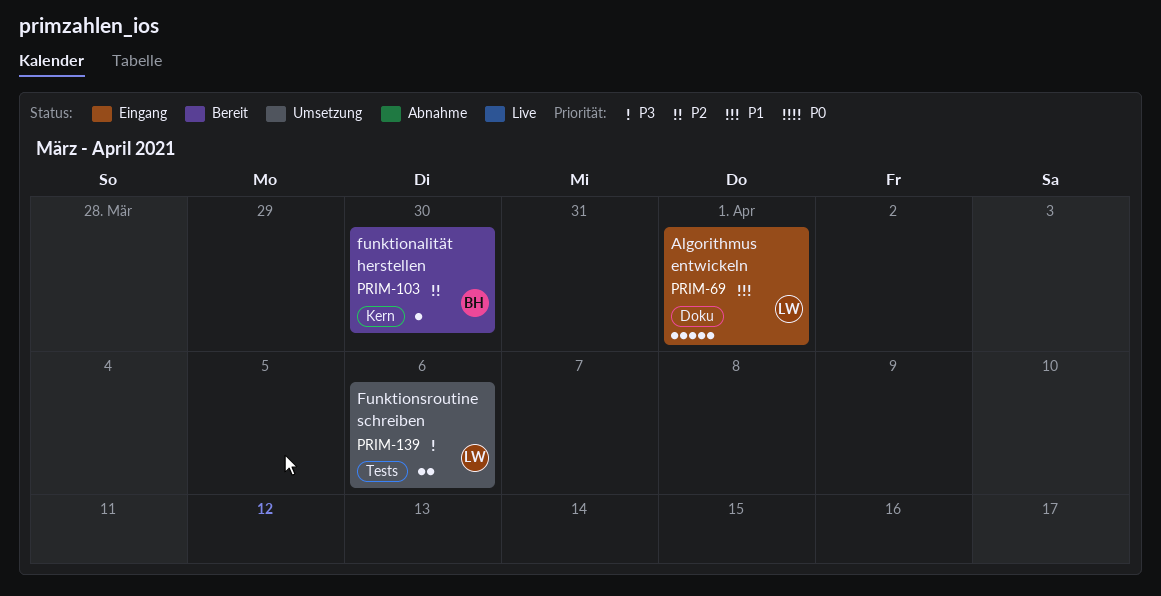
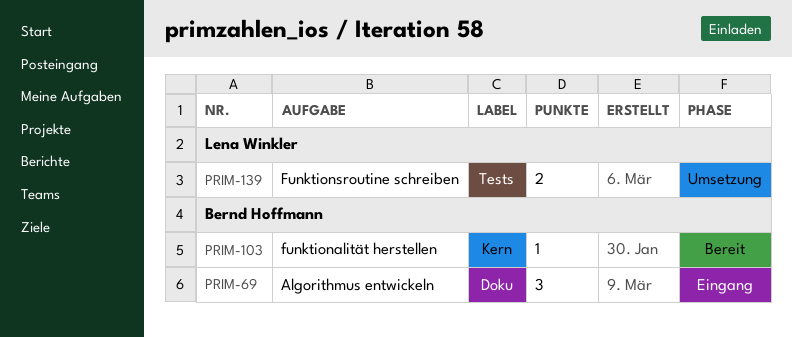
PRIM-69, owner: Lena Winkler -> Bernd Hoffmann
PRIM-69, estimate: 5 -> 3

